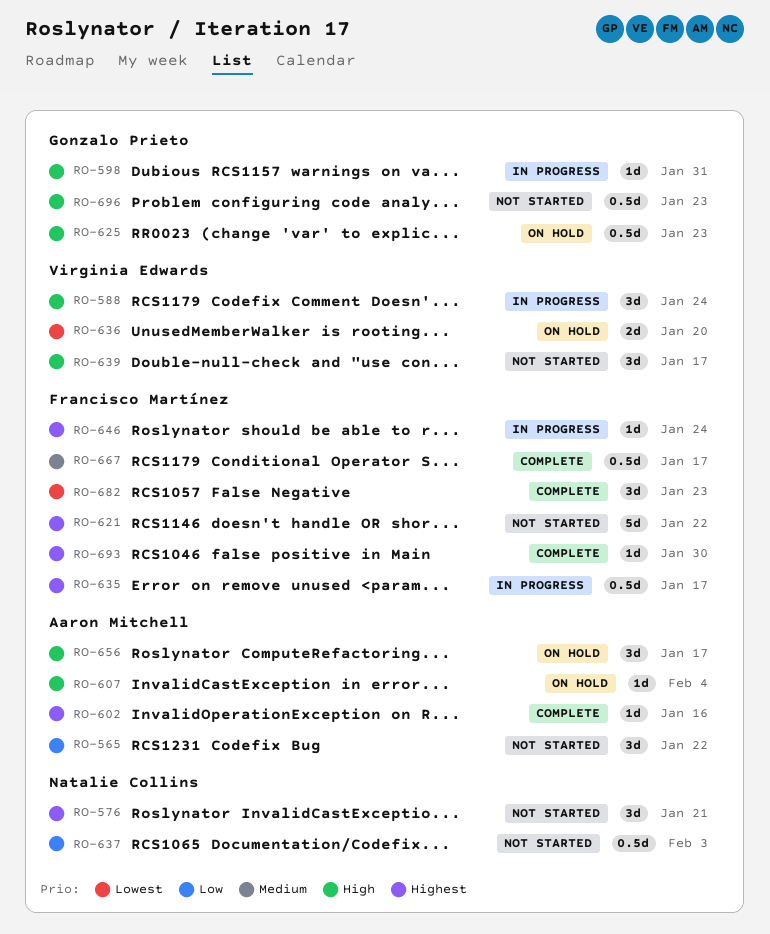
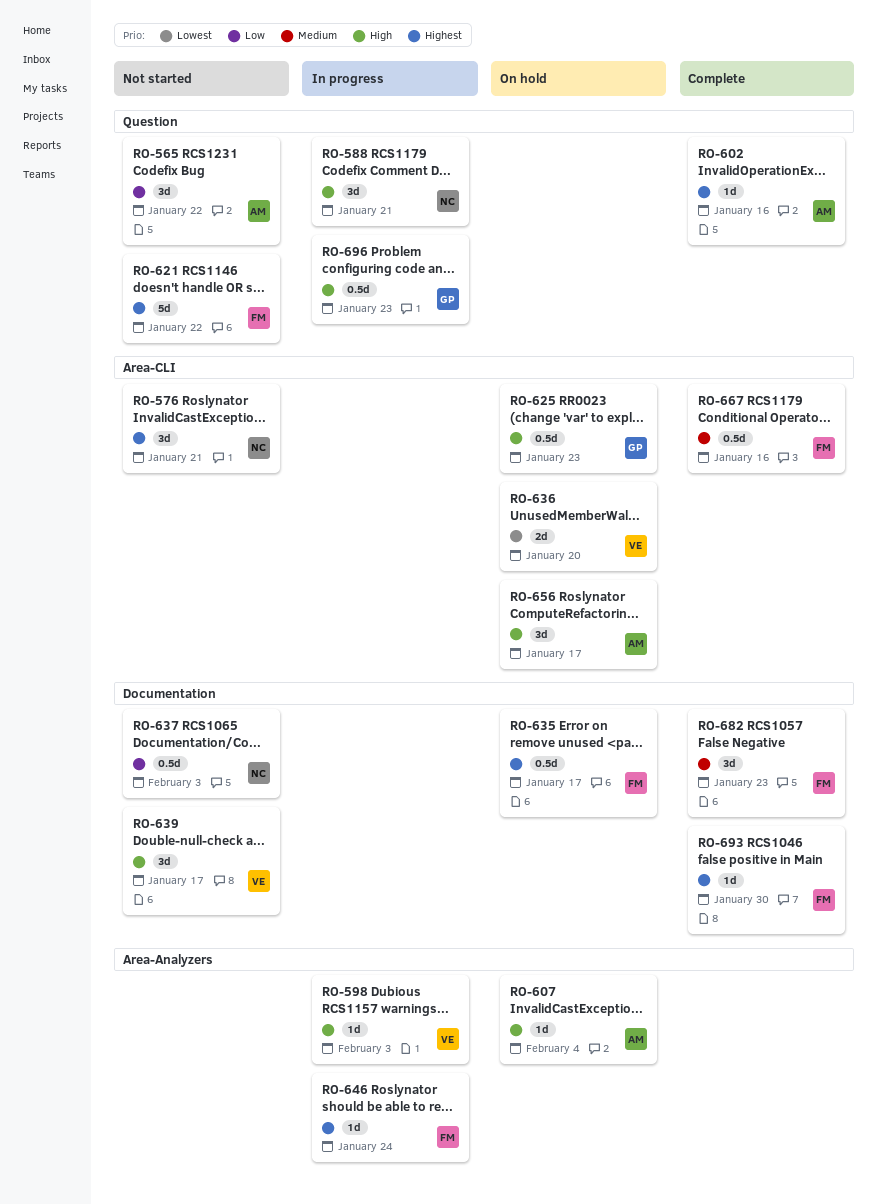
RO-588, owner: Virginia Edwards -> Natalie Collins
RO-588, due: Jan 24 -> Jan 21
RO-598, owner: Gonzalo Prieto -> Virginia Edwards
RO-598, due: Jan 31 -> Feb 3
RO-635, status: In progress -> On hold
RO-667, due: Jan 17 -> Jan 16
RO-682, priority: Lowest -> Medium
RO-696, status: Not started -> In progress

